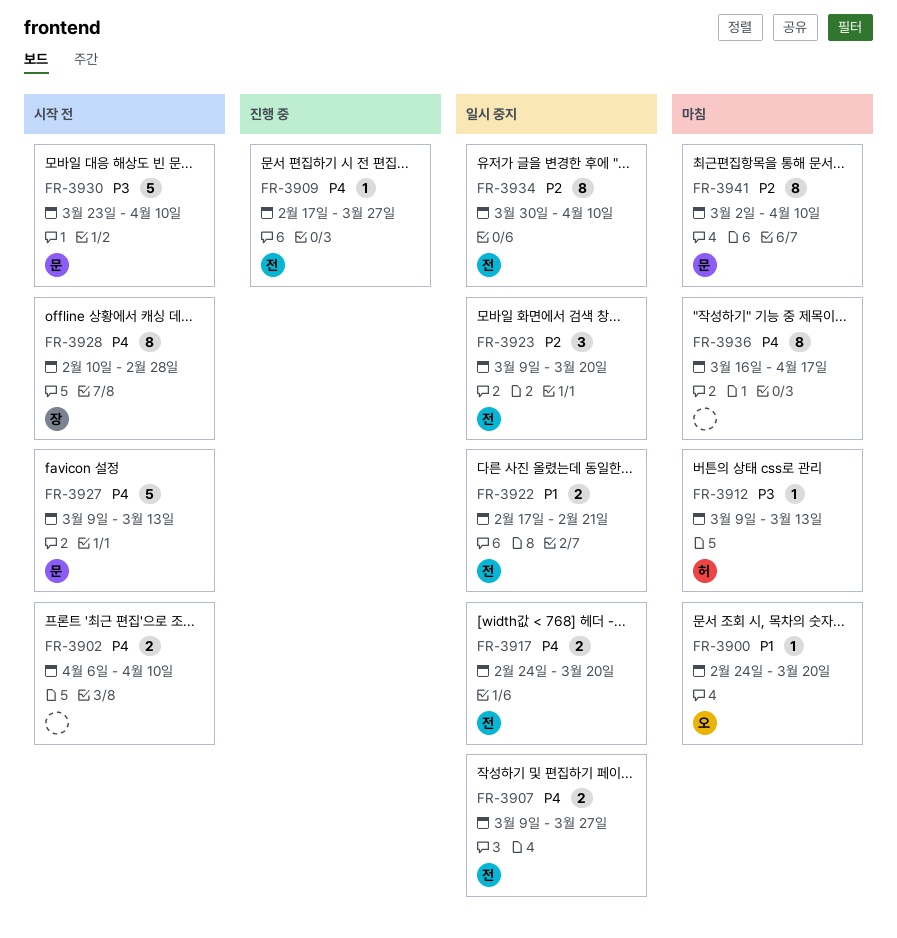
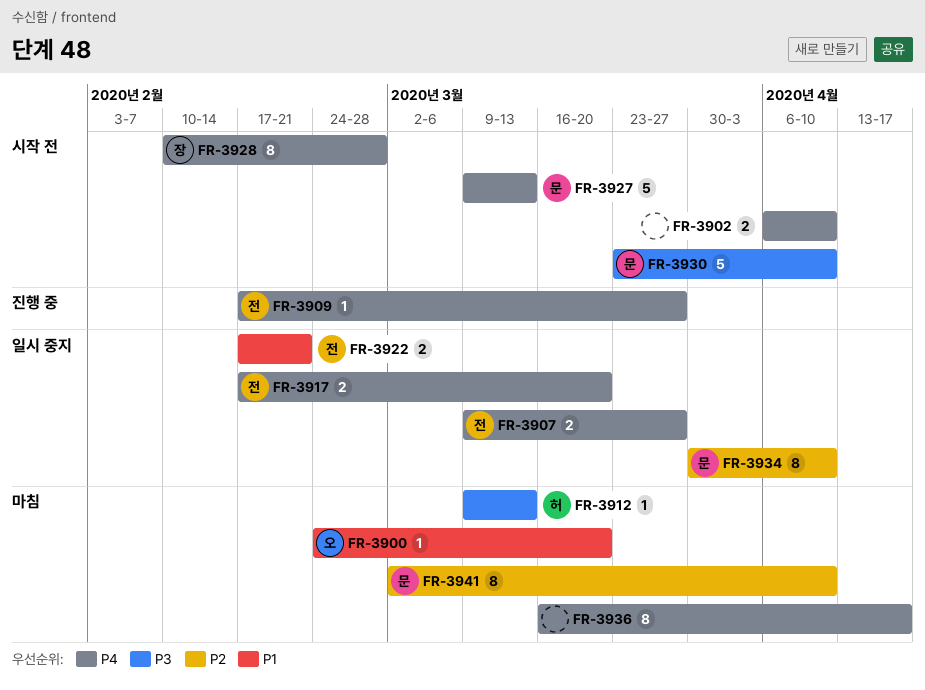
FR-3917, start: Feb 24 -> Feb 17
FR-3923: present -> none
FR-3934, owner: 전 -> 문

